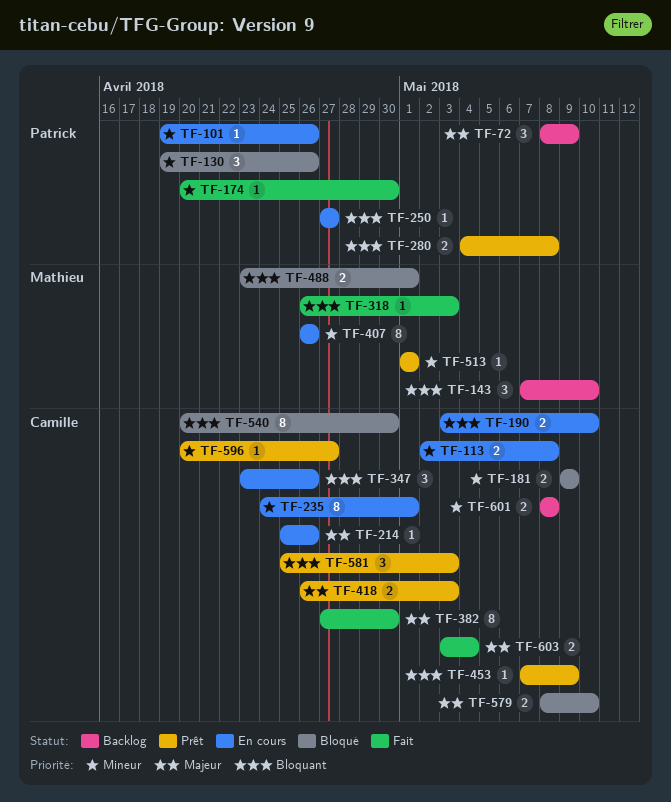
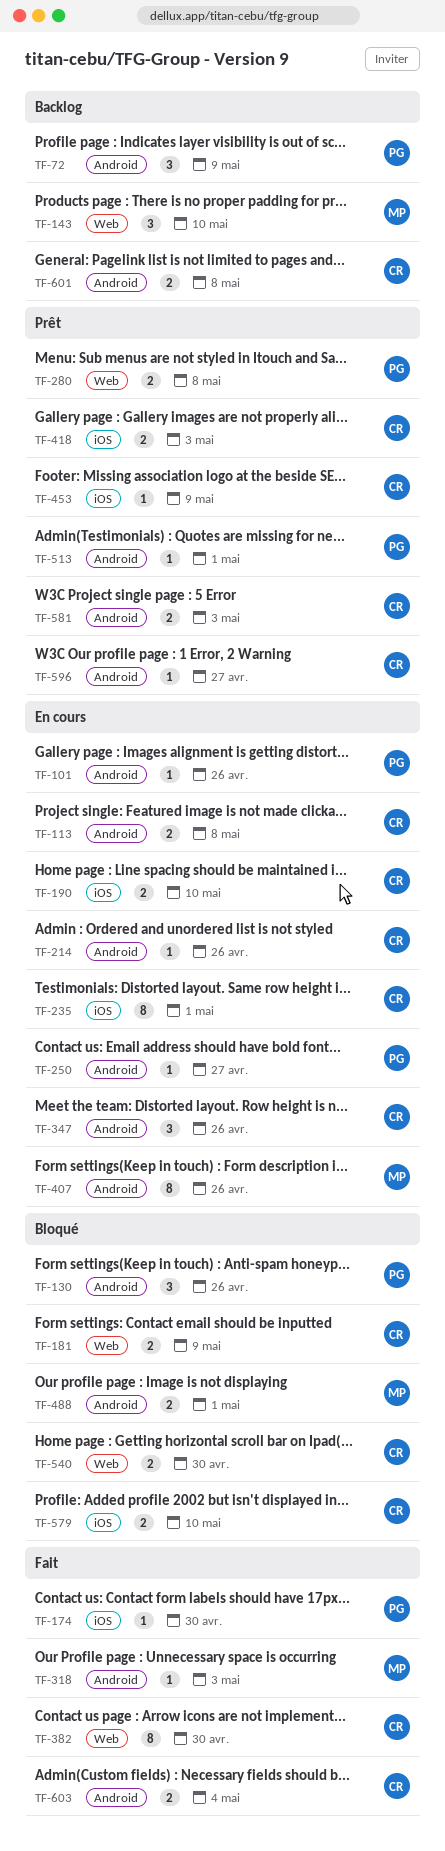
TF-513, owner: Mathieu -> Patrick
TF-540, estimate: 8 -> 2
TF-581, estimate: 3 -> 2

